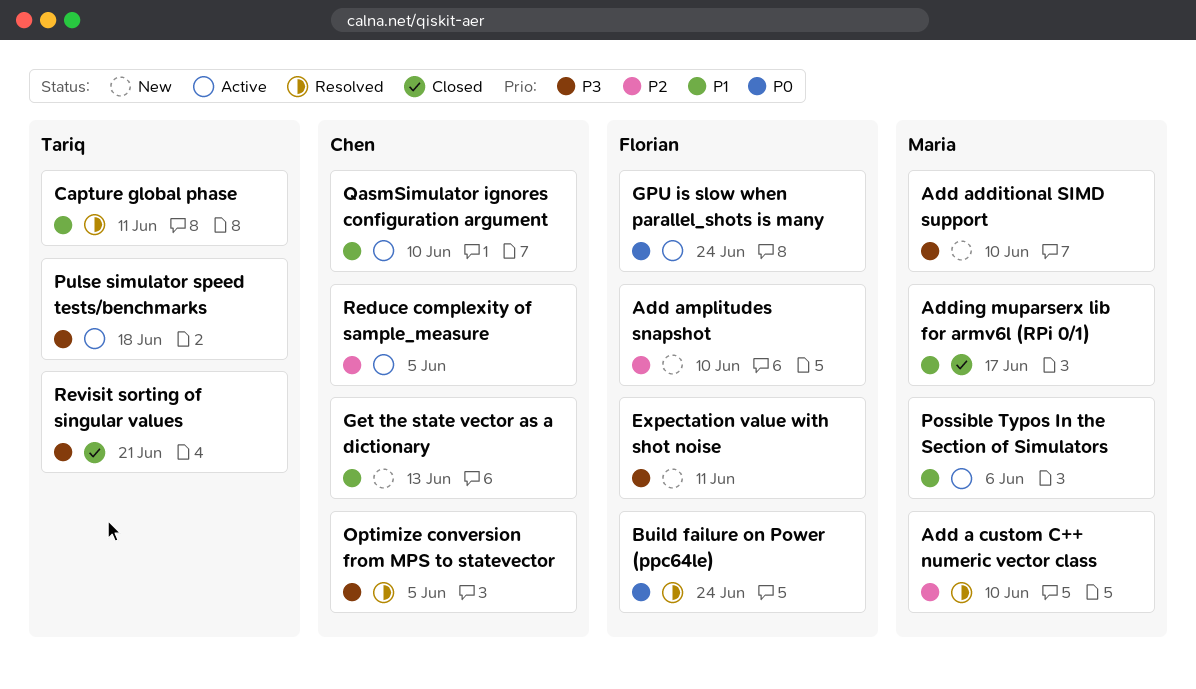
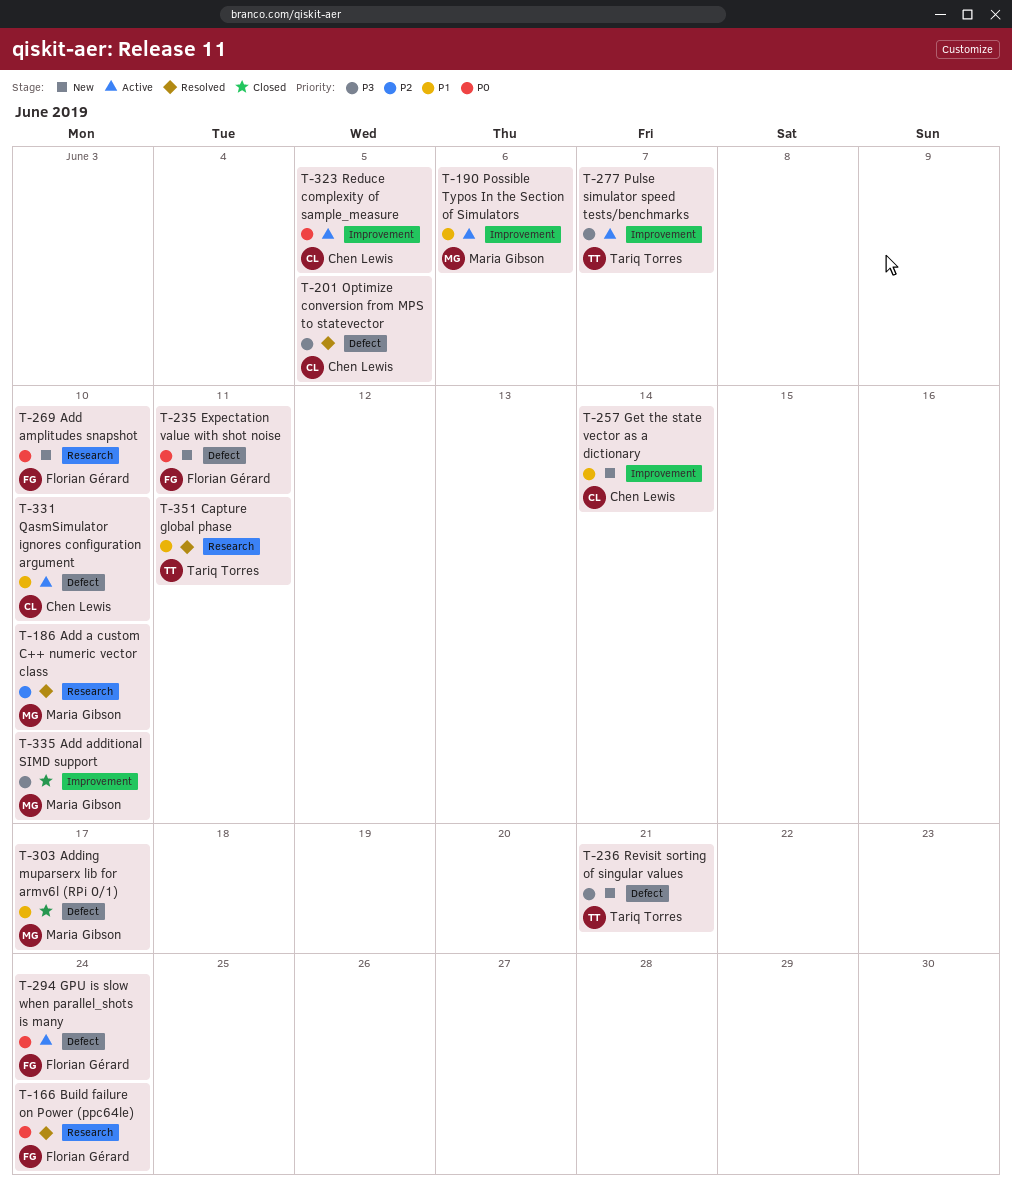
Add additional SIMD support, status: New -> Closed
Add amplitudes snapshot, priority: P2 -> P0
Expectation value with shot noise, priority: P3 -> P0
Get the state vector as a dictionary, due: Jun 13 -> Jun 14
Pulse simulator speed tests/benchmarks, due: Jun 18 -> Jun 7
Reduce complexity of sample_measure, priority: P2 -> P0
Revisit sorting of singular values, status: Closed -> New

